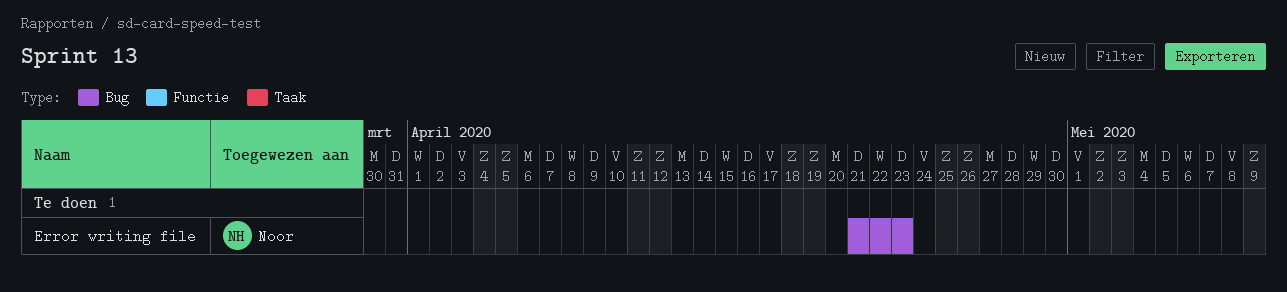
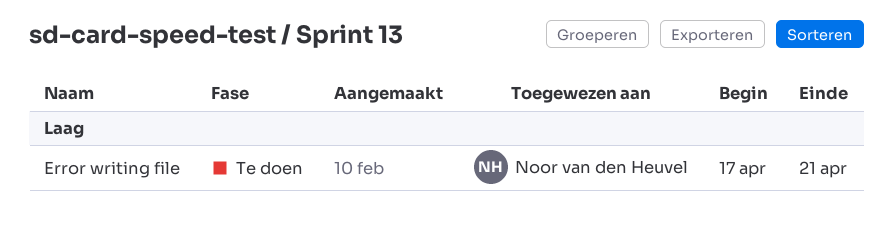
Error writing file, start: Apr 21 -> Apr 17
Error writing file, due: Apr 23 -> Apr 21

